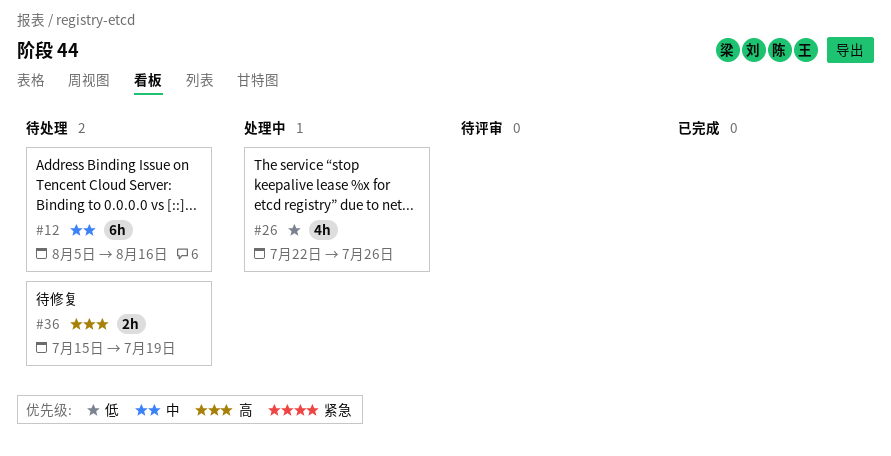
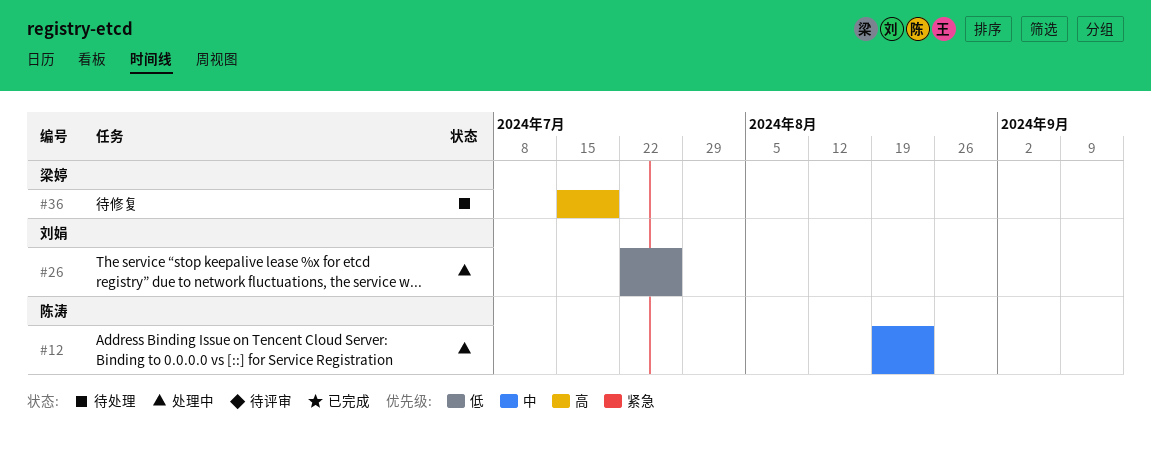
#12, status: 待处理 -> 处理中
#12, start: Aug 5 -> Aug 19
#12, due: Aug 16 -> Aug 23

